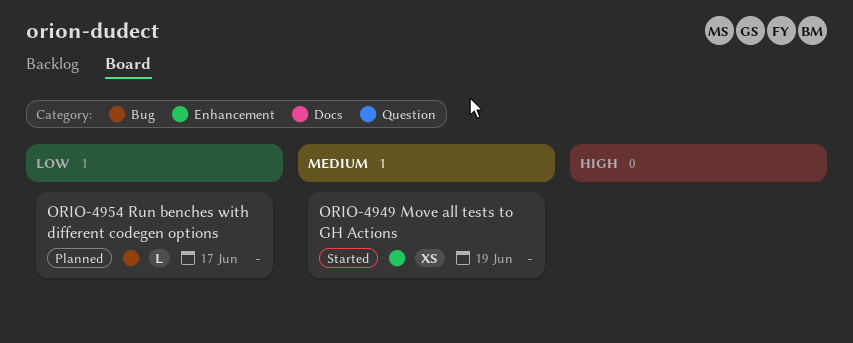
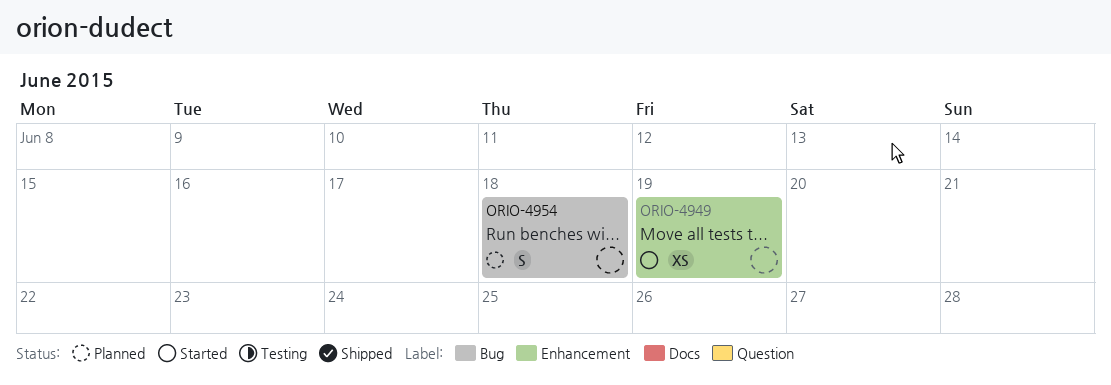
ORIO-4954, estimate: L -> S
ORIO-4954, due: Jun 17 -> Jun 18

